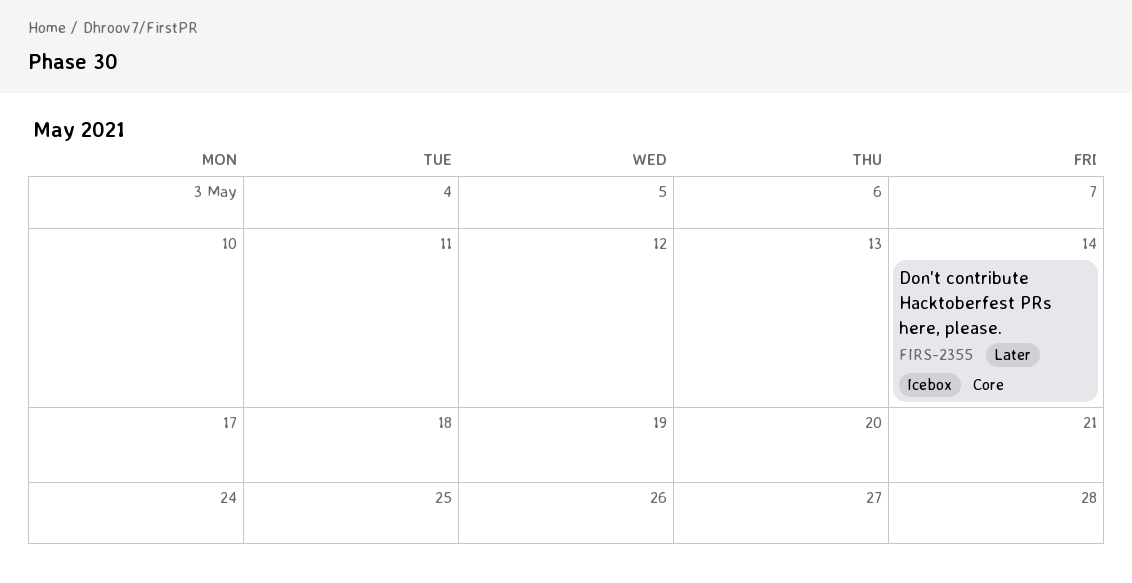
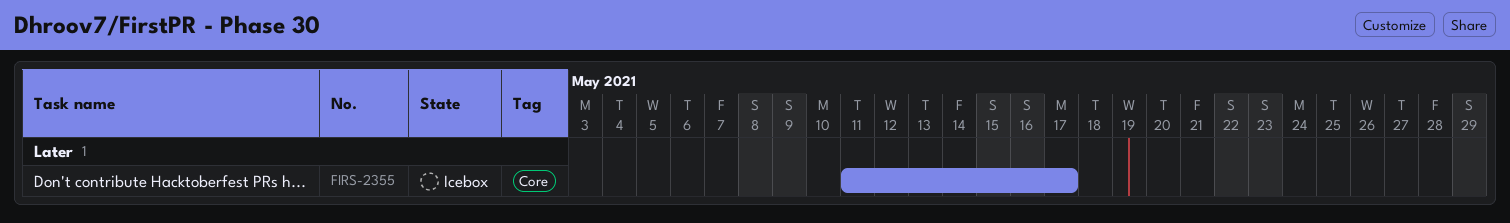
FIRS-2355, due: May 14 -> May 17

